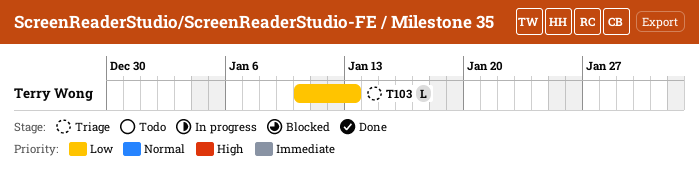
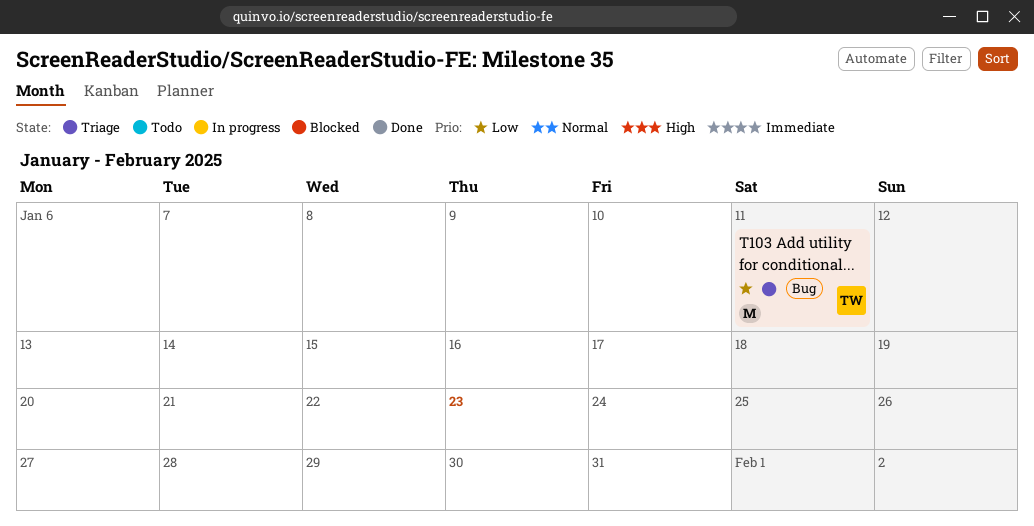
T103, estimate: L -> M
T103, due: Jan 13 -> Jan 11

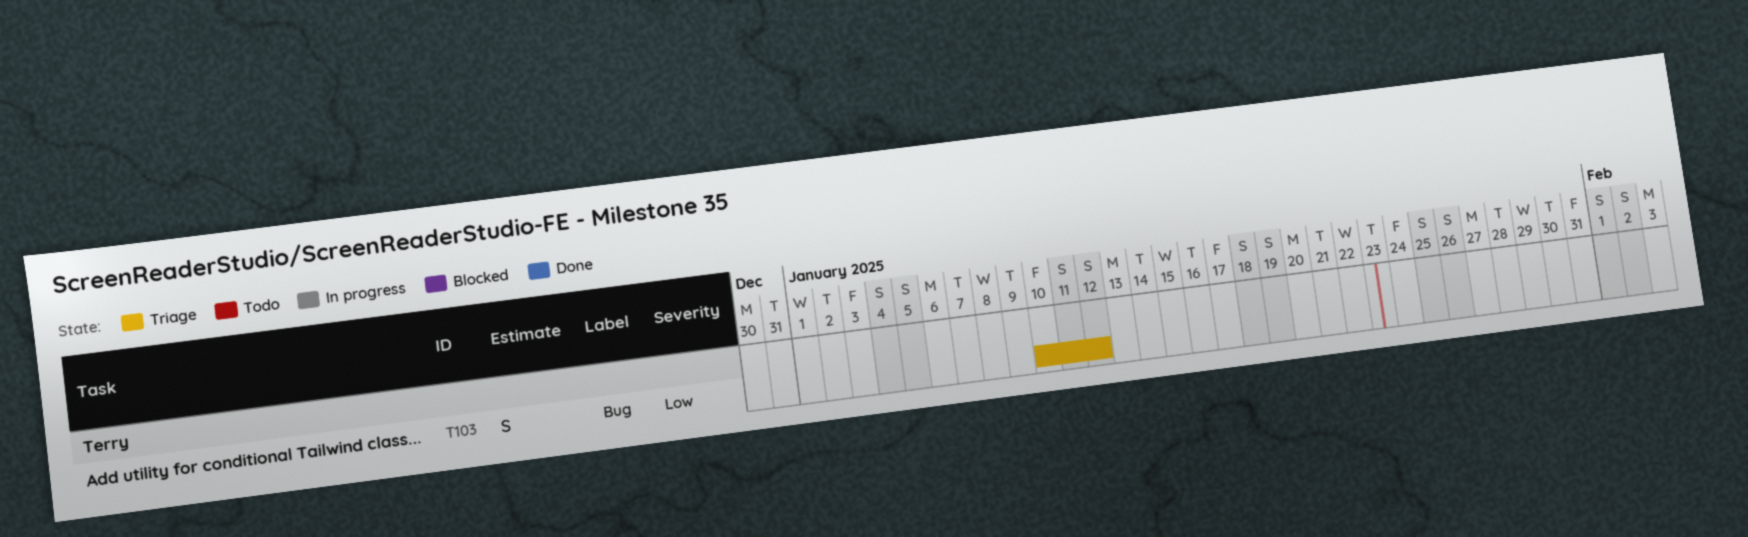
T103, estimate: M -> S
T103, due: Jan 11 -> Jan 12

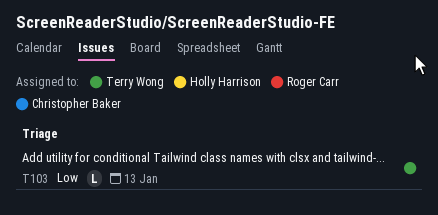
T103, estimate: S -> L
T103, due: Jan 12 -> Jan 13

